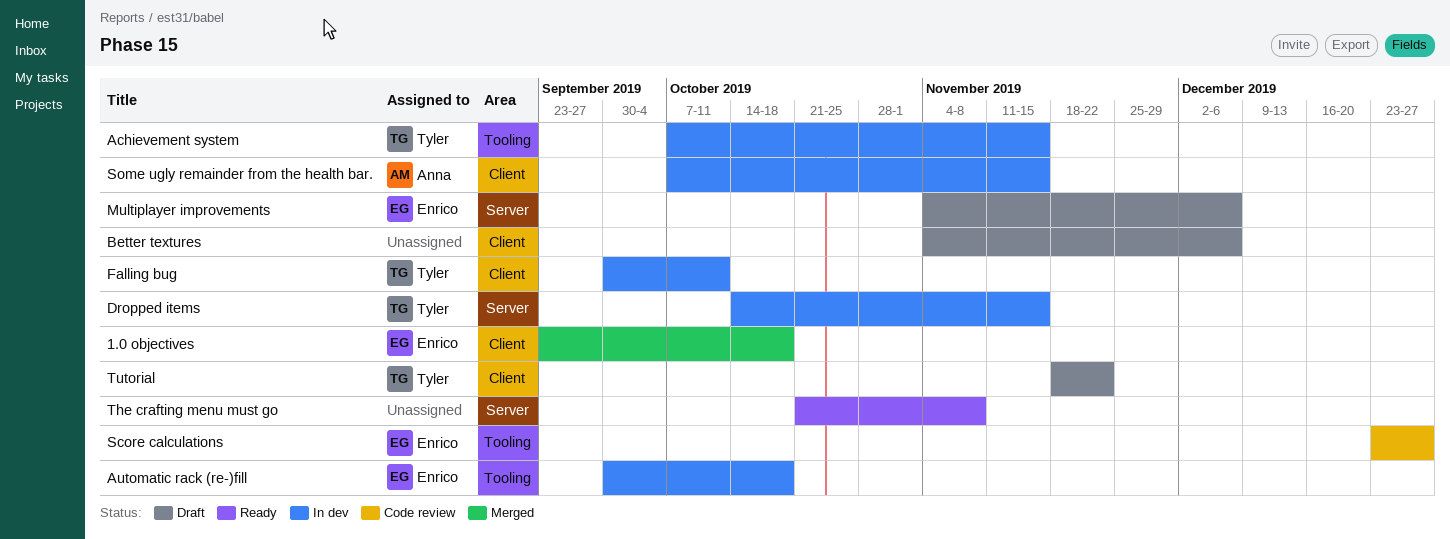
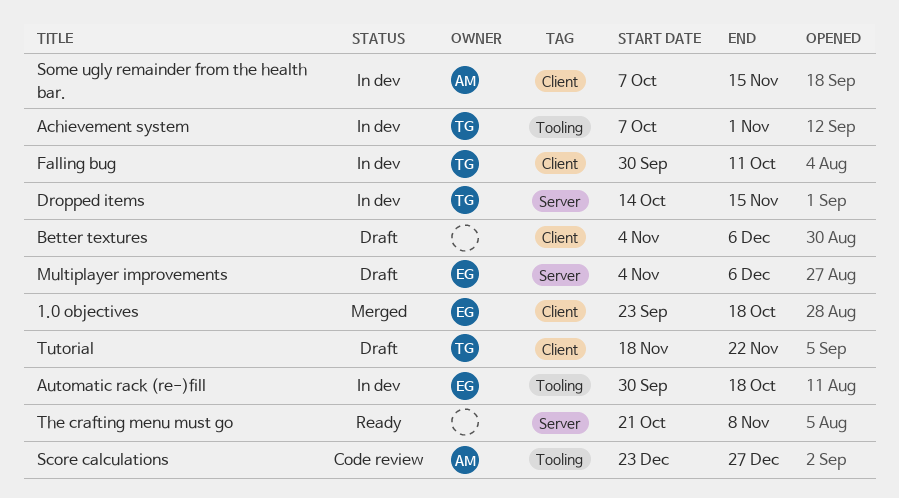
Achievement system, due: Nov 15 -> Nov 1
Score calculations, owner: Enrico -> Anna

